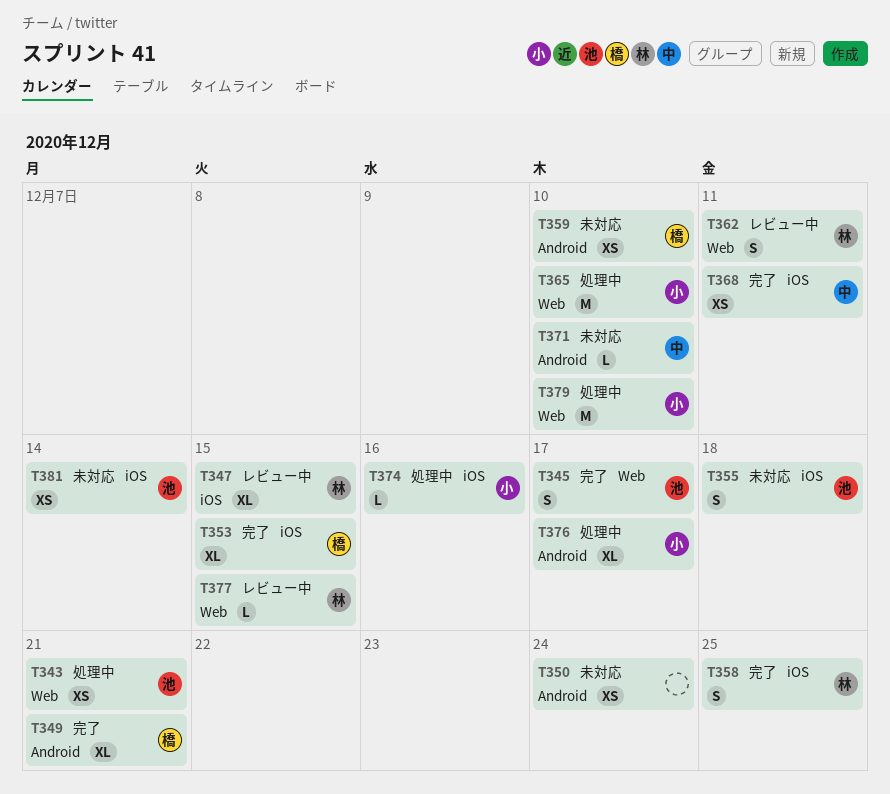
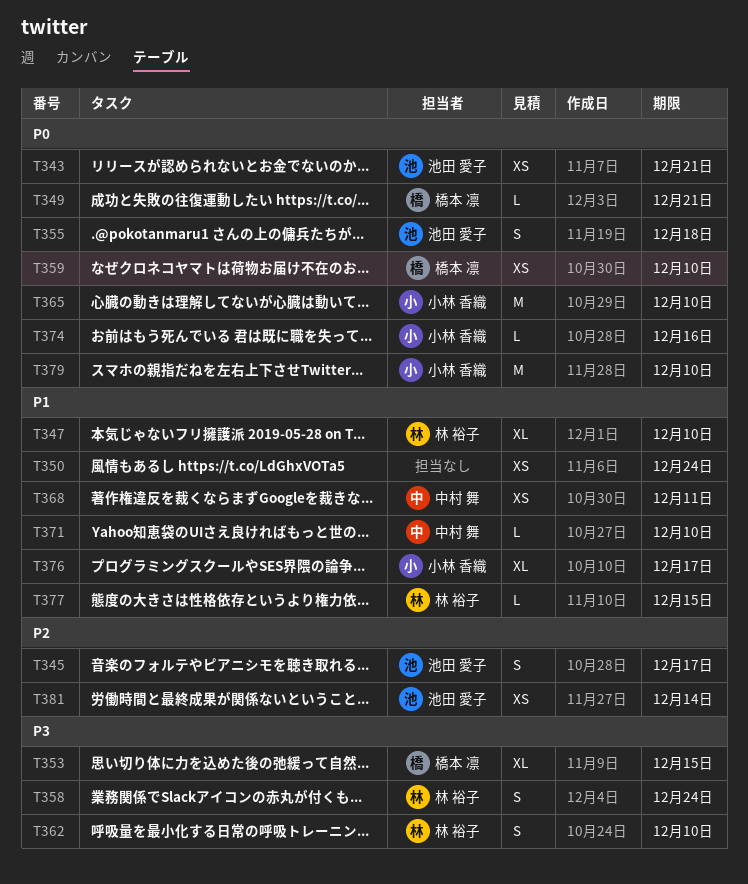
T347, due: Dec 15 -> Dec 10
T349, estimate: XL -> L
T358, due: Dec 25 -> Dec 24
T362, due: Dec 11 -> Dec 10

